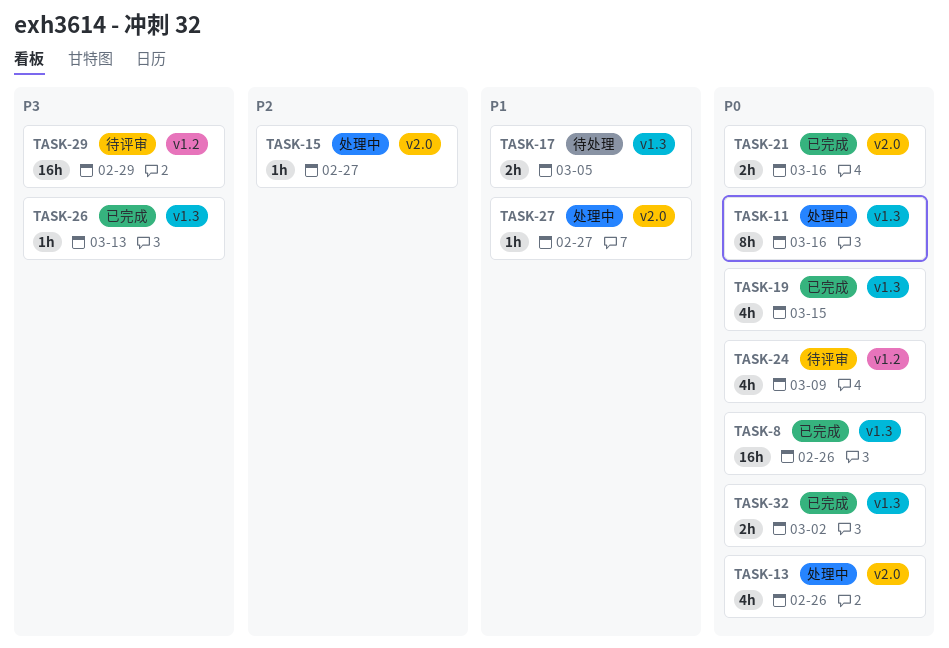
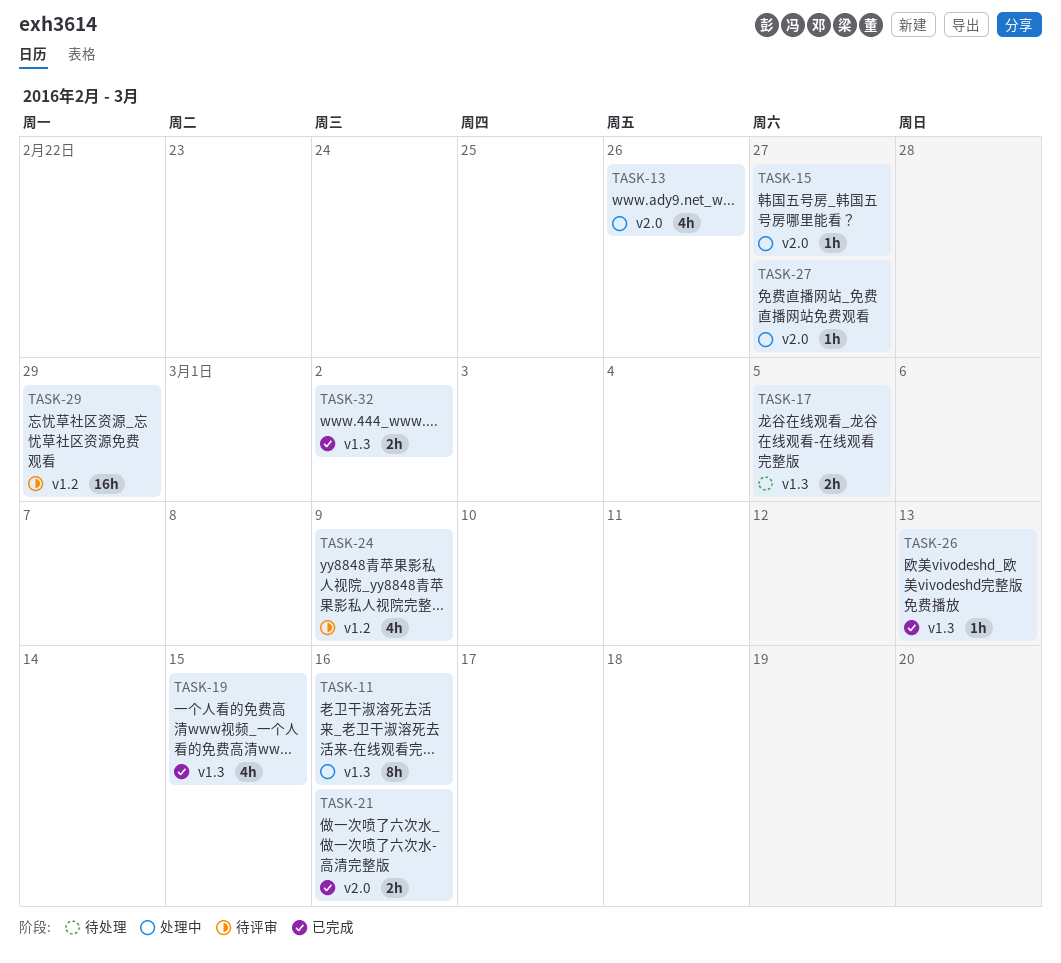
TASK-8: present -> none

